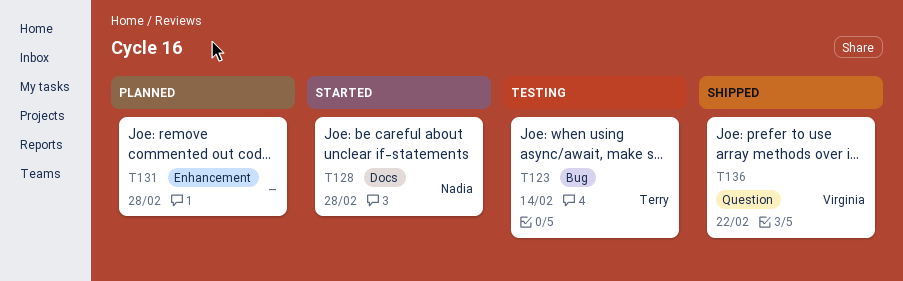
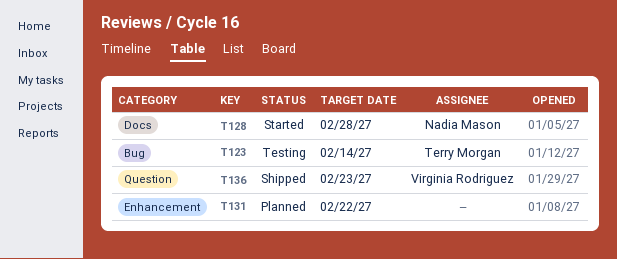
T131, due: Feb 28 -> Feb 22
T136, due: Feb 22 -> Feb 23

